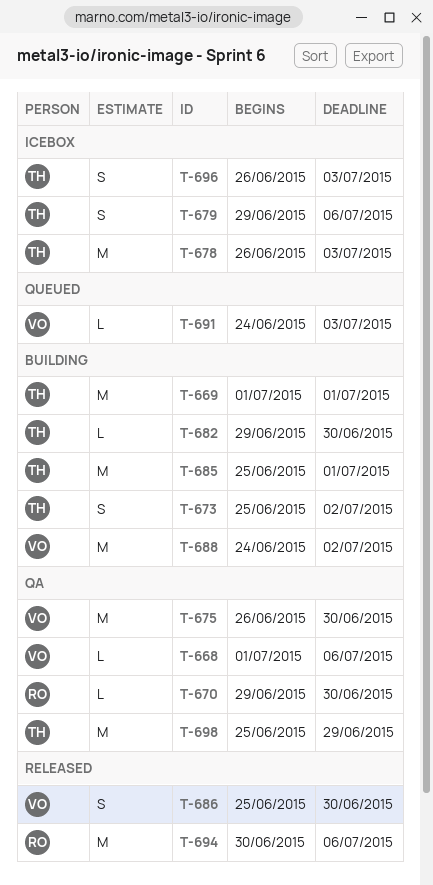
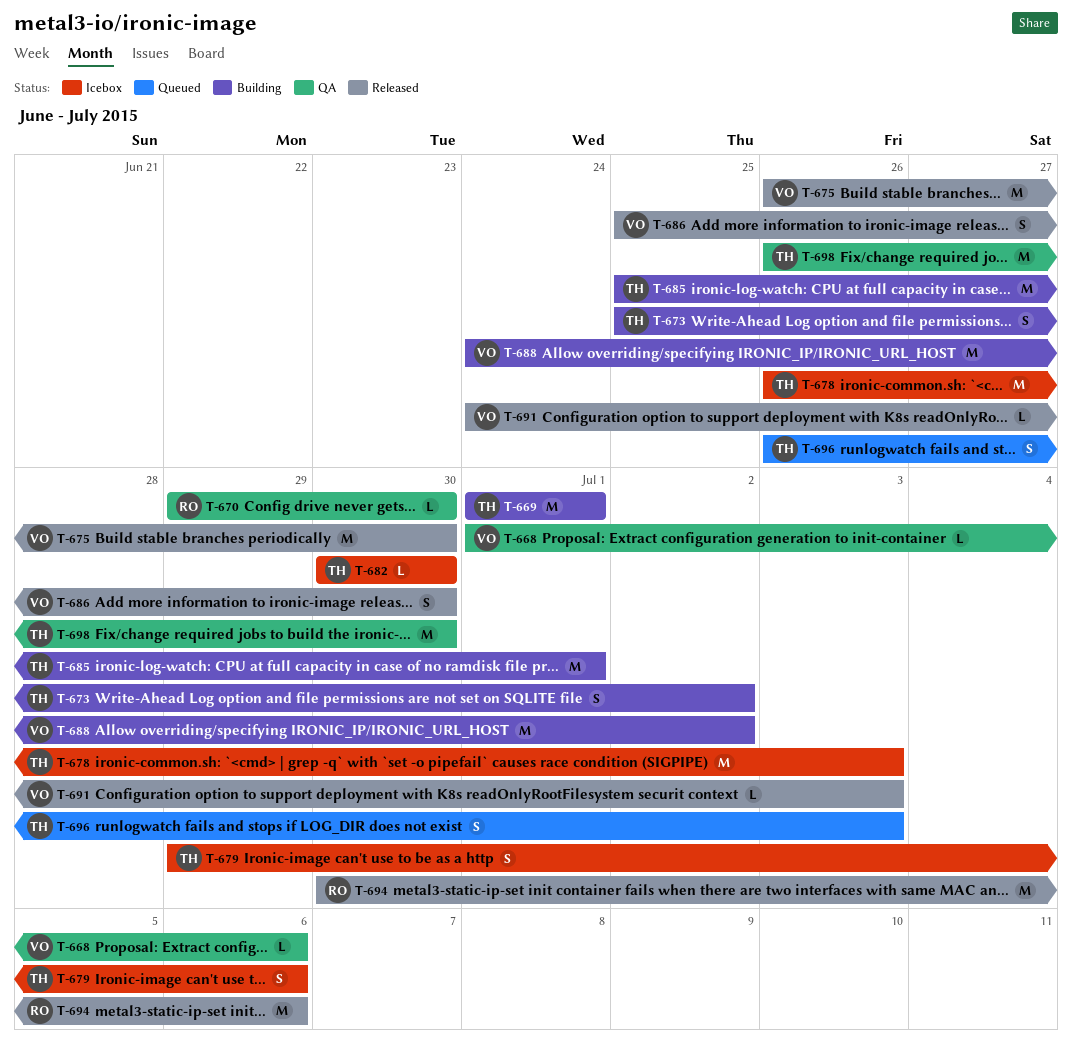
T-675, status: QA -> Released
T-682, status: Building -> Icebox
T-682, start: Jun 29 -> Jun 30
T-691, status: Queued -> Released
T-696, status: Icebox -> Queued
T-698, start: Jun 25 -> Jun 26
T-698, due: Jun 29 -> Jun 30

